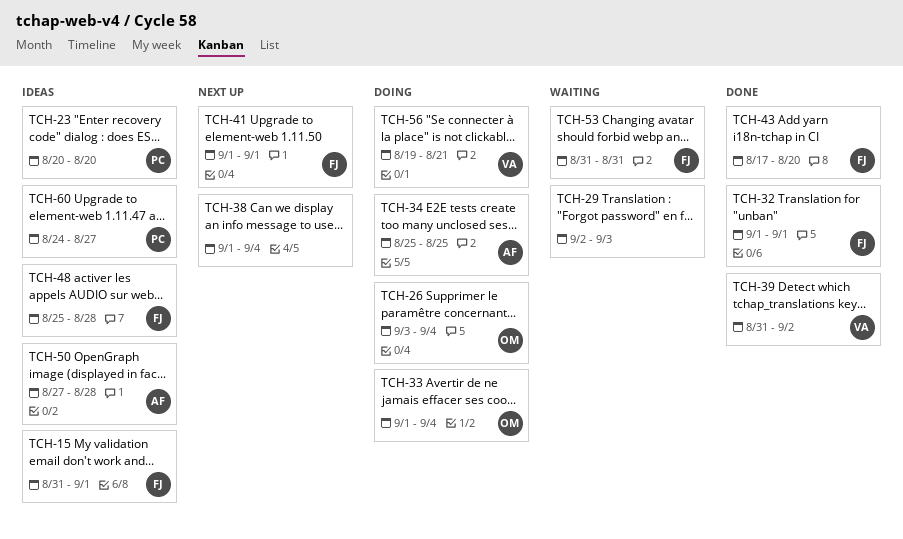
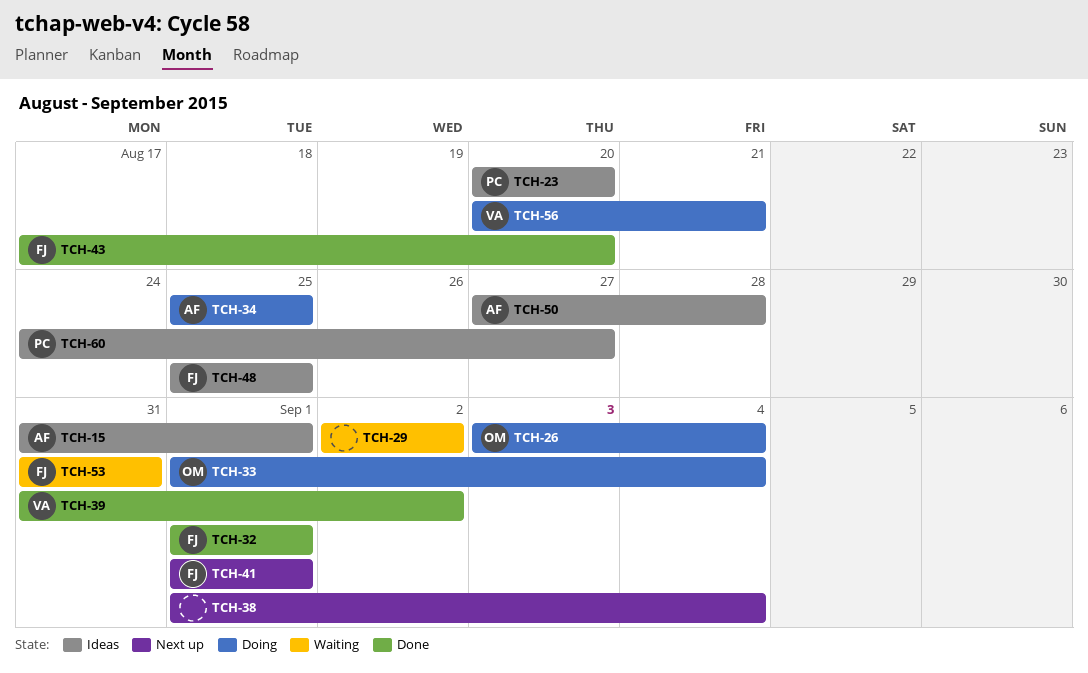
TCH-15, owner: FJ -> AF
TCH-29, due: Sep 3 -> Sep 2
TCH-48, due: Aug 28 -> Aug 25
TCH-56, start: Aug 19 -> Aug 20

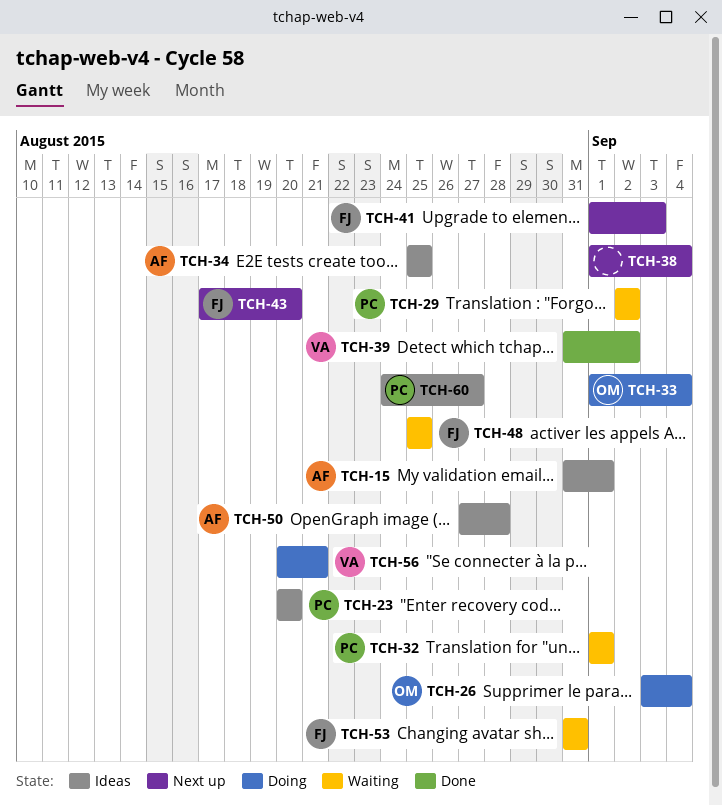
TCH-29, owner: none -> PC
TCH-32, status: Done -> Waiting
TCH-32, owner: FJ -> PC
TCH-34, status: Doing -> Ideas
TCH-41, due: Sep 1 -> Sep 3
TCH-43, status: Done -> Next up
TCH-48, status: Ideas -> Waiting

